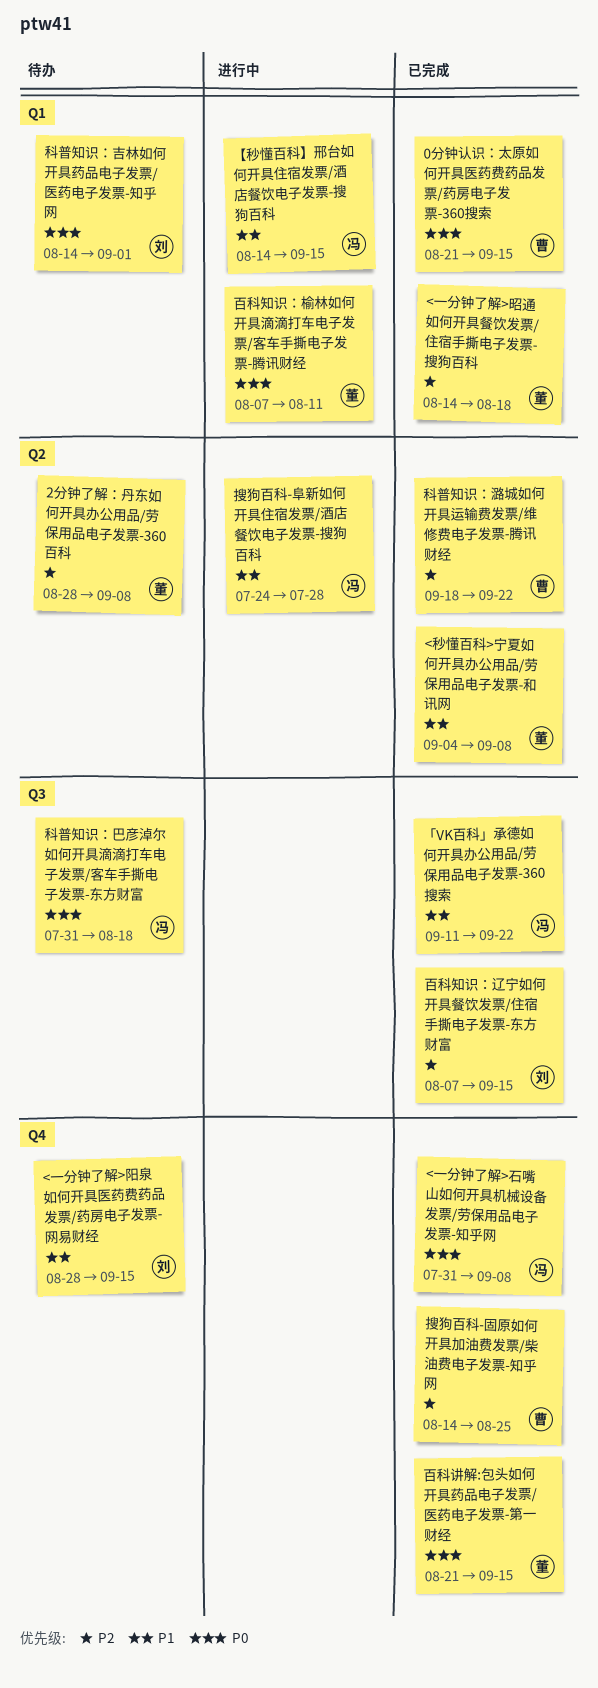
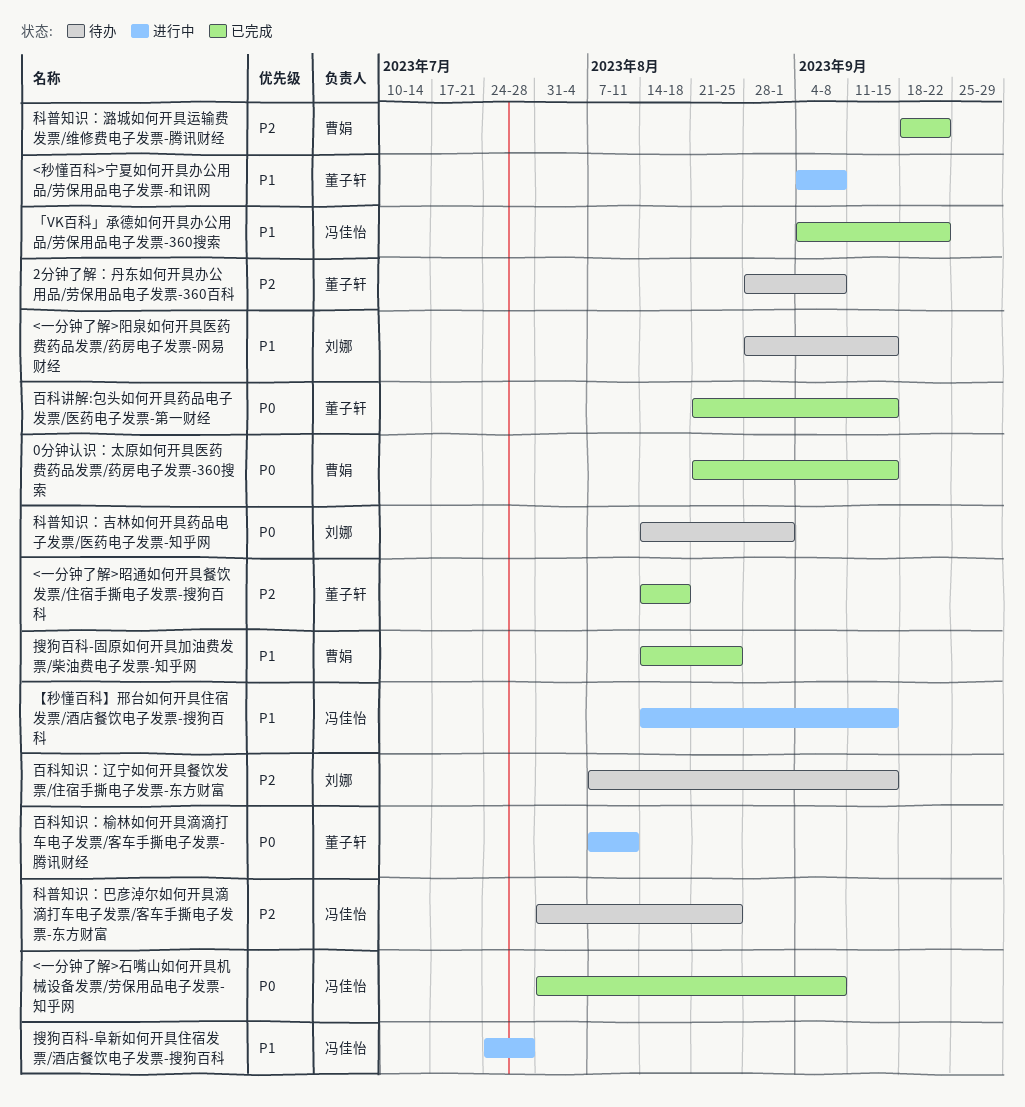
<秒懂百科>宁夏如何开具办公用品/劳保用品电子发票-和讯网, status: 已完成 -> 进行中
「VK百科」承德如何开具办公用品/劳保用品电子发票-360搜索, start: Sep 11 -> Sep 4
搜狗百科-固原如何开具加油费发票/柴油费电子发票-知乎网, priority: P2 -> P1
百科知识：辽宁如何开具餐饮发票/住宿手撕电子发票-东方财富, status: 已完成 -> 待办
科普知识：巴彦淖尔如何开具滴滴打车电子发票/客车手撕电子发票-东方财富, priority: P0 -> P2
科普知识：巴彦淖尔如何开具滴滴打车电子发票/客车手撕电子发票-东方财富, due: Aug 18 -> Aug 25

